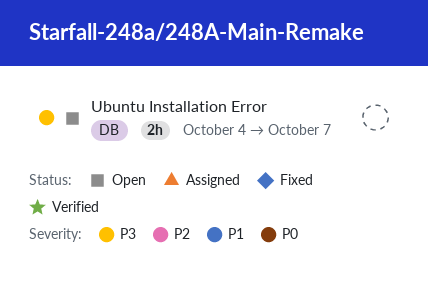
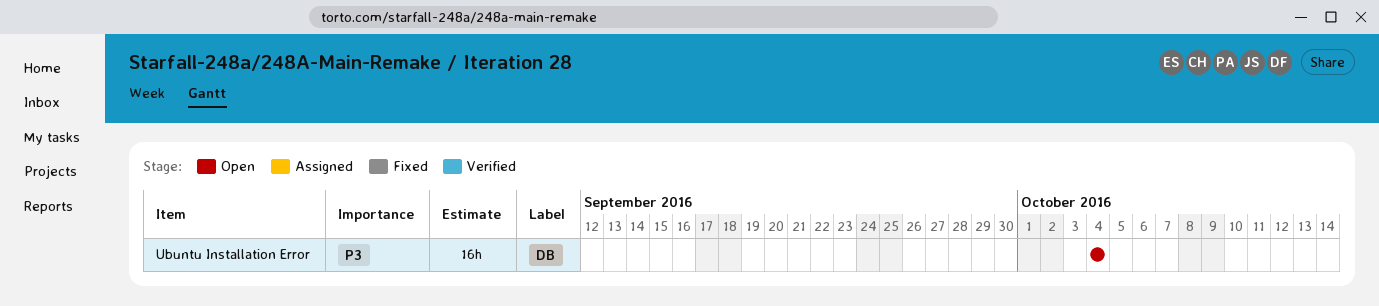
Ubuntu Installation Error, estimate: 2h -> 16h
Ubuntu Installation Error, due: Oct 7 -> Oct 4

